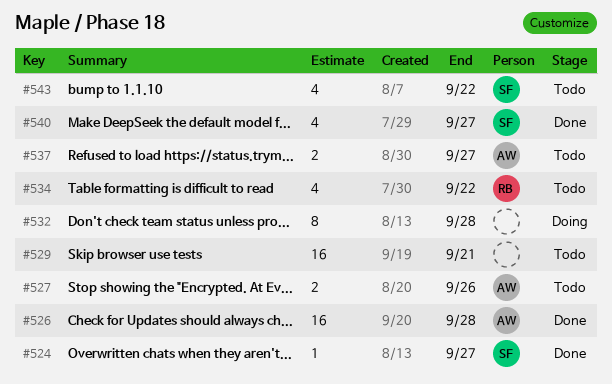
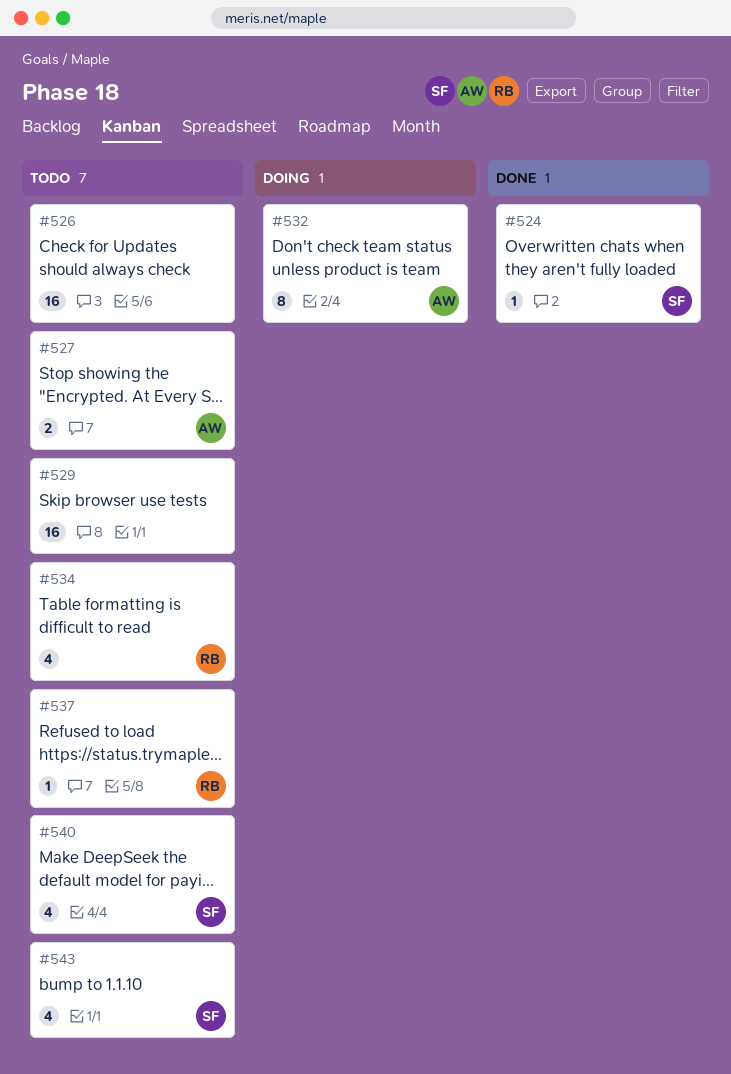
#526, status: Done -> Todo
#526, owner: AW -> none
#532, owner: none -> AW
#537, owner: AW -> RB
#537, estimate: 2 -> 1
#540, status: Done -> Todo

